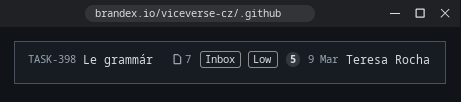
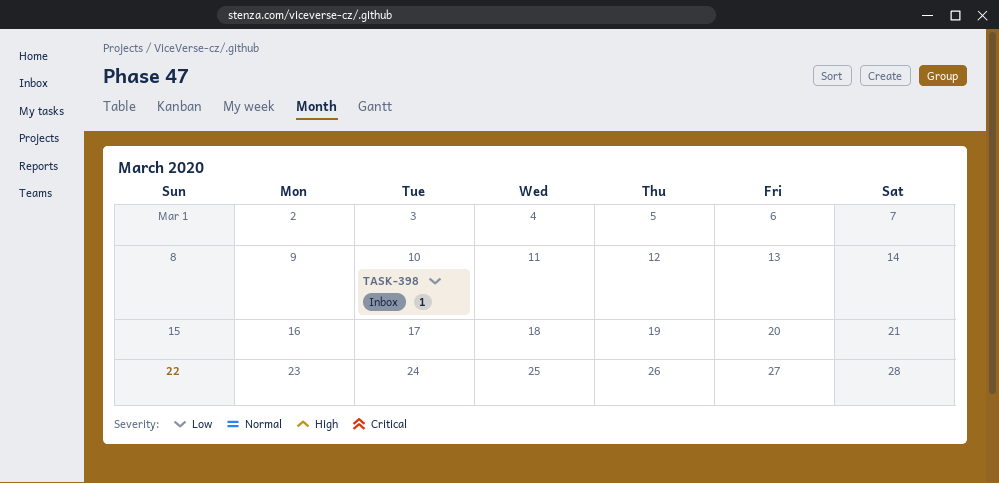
TASK-398, estimate: 5 -> 1
TASK-398, due: Mar 9 -> Mar 10

